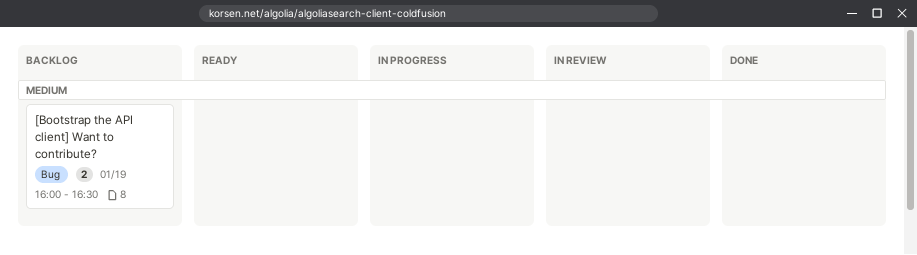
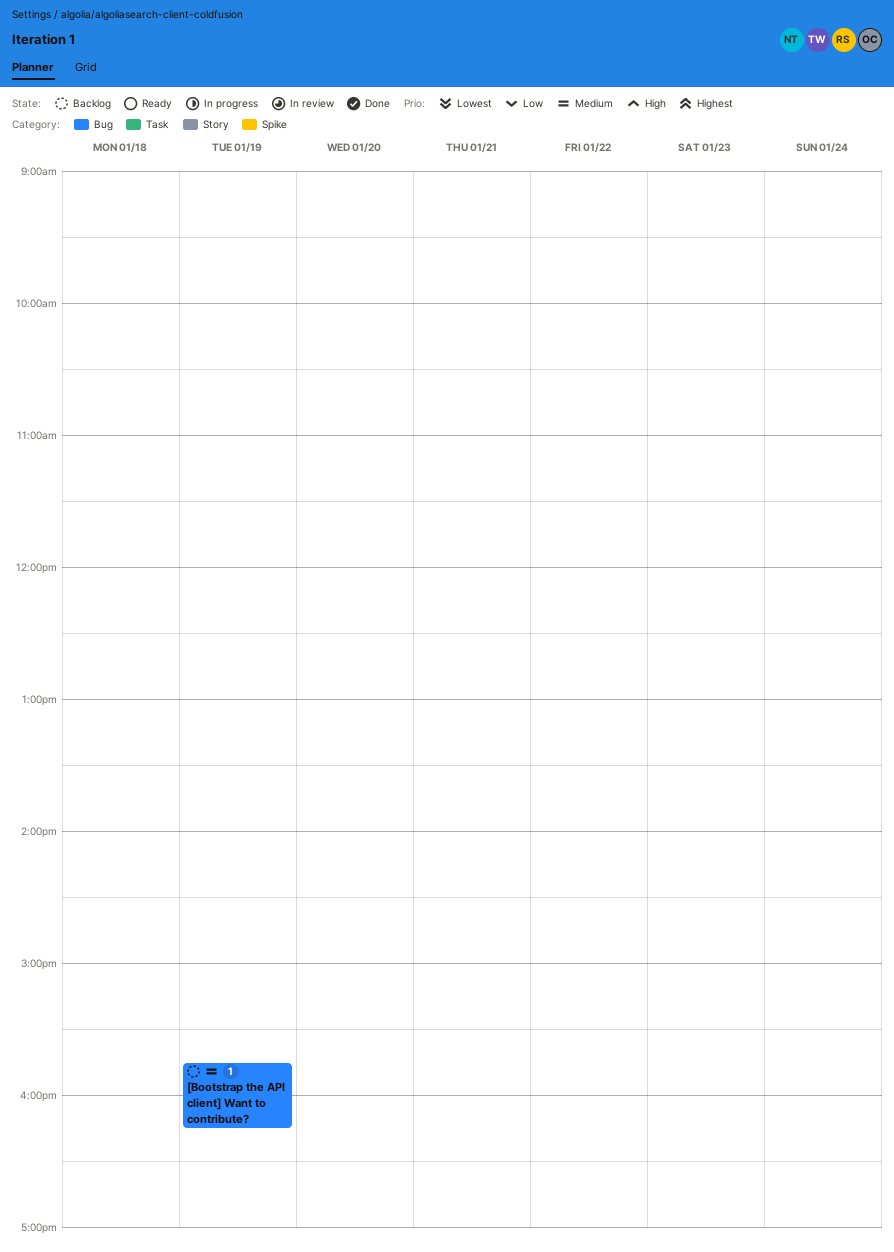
[Bootstrap the API client] Want to contribute?, estimate: 2 -> 1
[Bootstrap the API client] Want to contribute?, begins: 16:00 -> 15:45
[Bootstrap the API client] Want to contribute?, ends: 16:30 -> 16:15

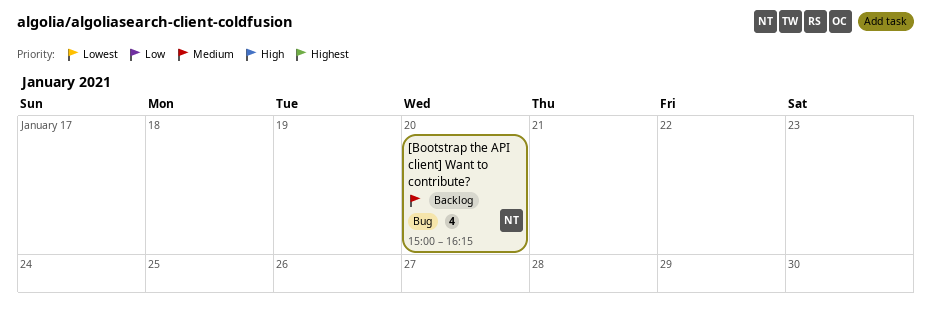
[Bootstrap the API client] Want to contribute?, estimate: 1 -> 4
[Bootstrap the API client] Want to contribute?, day: Jan 19 -> Jan 20
[Bootstrap the API client] Want to contribute?, begins: 15:45 -> 15:00

